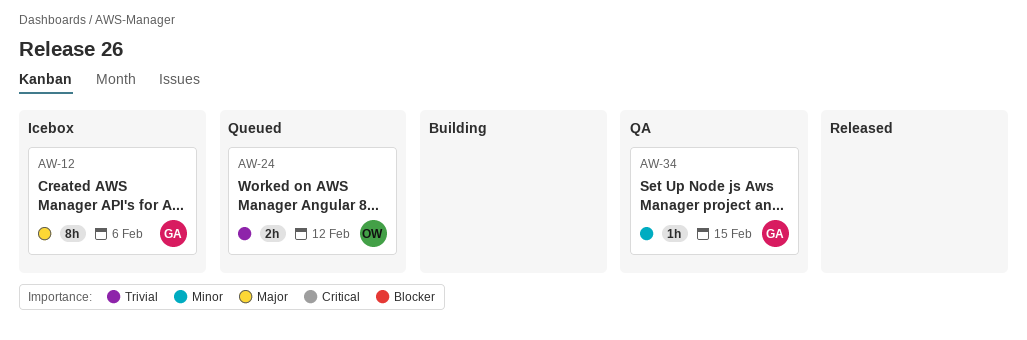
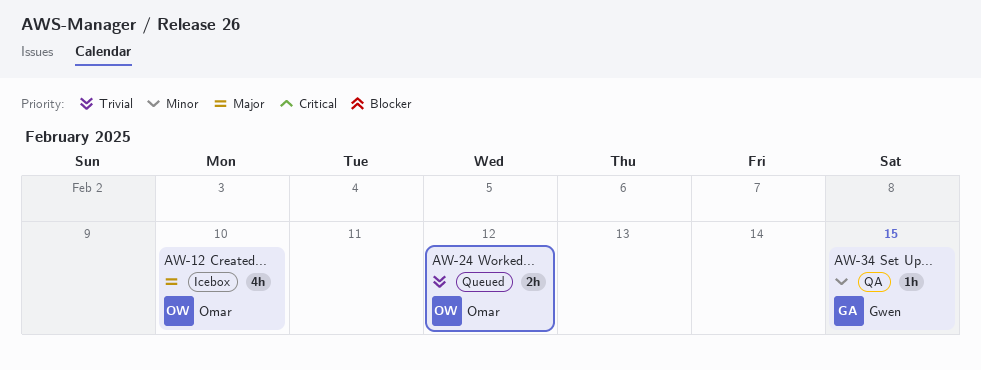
AW-12, owner: Gwen -> Omar
AW-12, estimate: 8h -> 4h
AW-12, due: Feb 6 -> Feb 10

